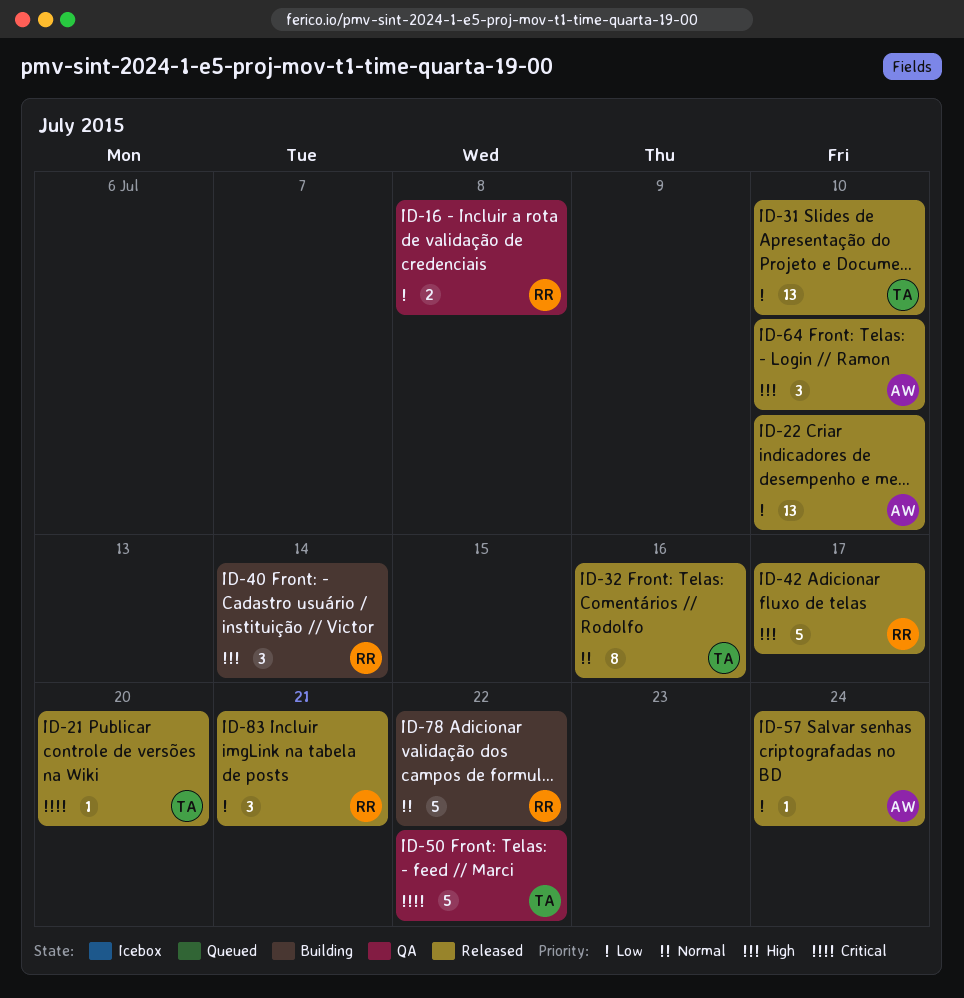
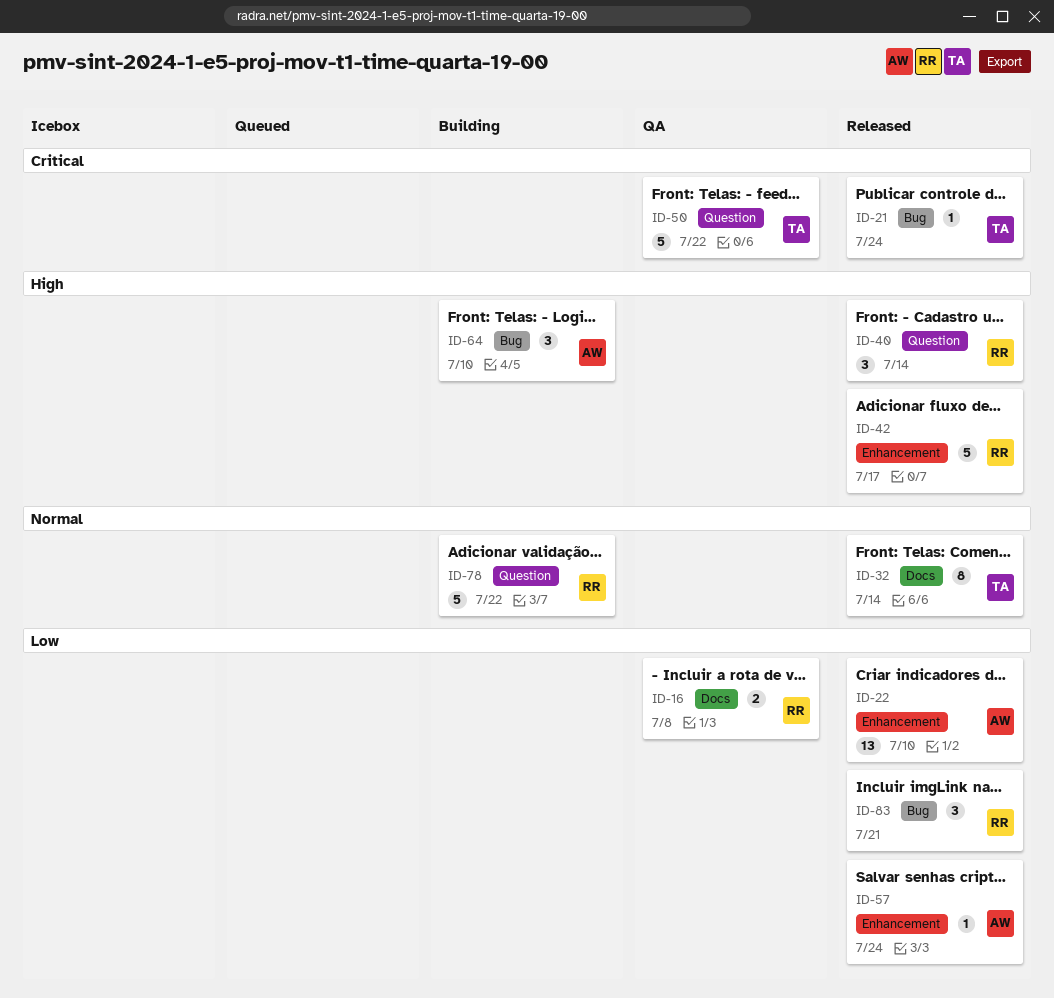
ID-21, due: Jul 20 -> Jul 24
ID-31: present -> none
ID-32, due: Jul 16 -> Jul 14
ID-40, status: Building -> Released
ID-64, status: Released -> Building

